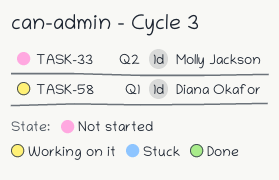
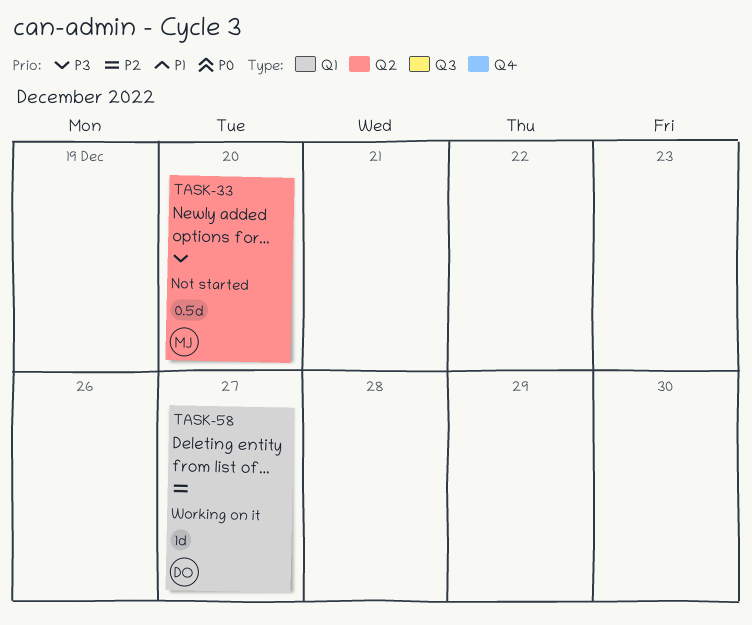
TASK-33, estimate: 1d -> 0.5d

